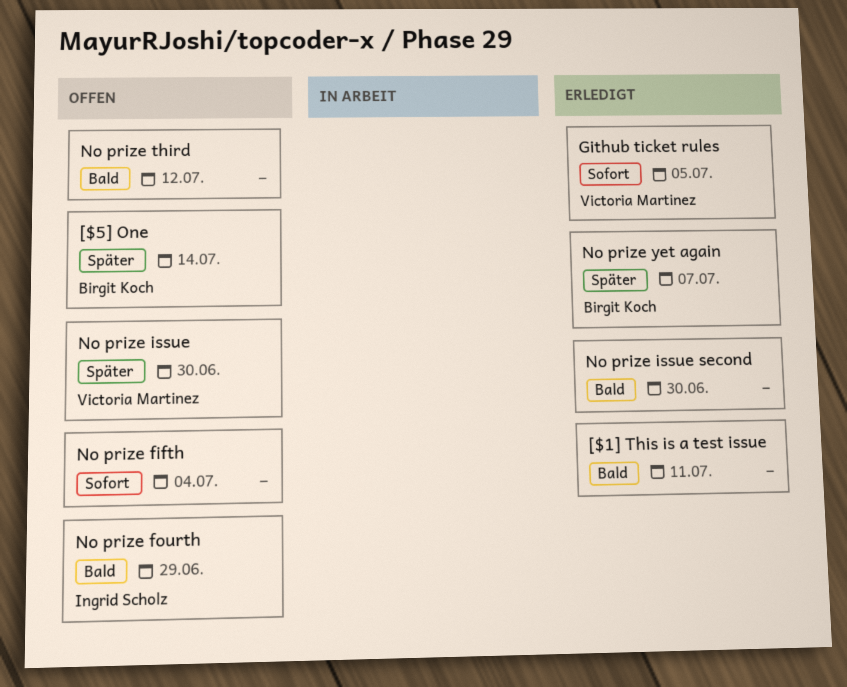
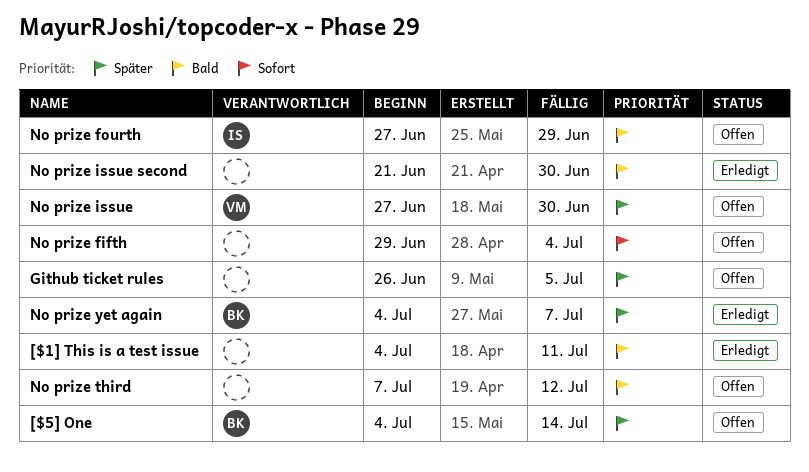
Github ticket rules, status: Erledigt -> Offen
Github ticket rules, owner: Victoria Martinez -> none
Github ticket rules, priority: Sofort -> Später

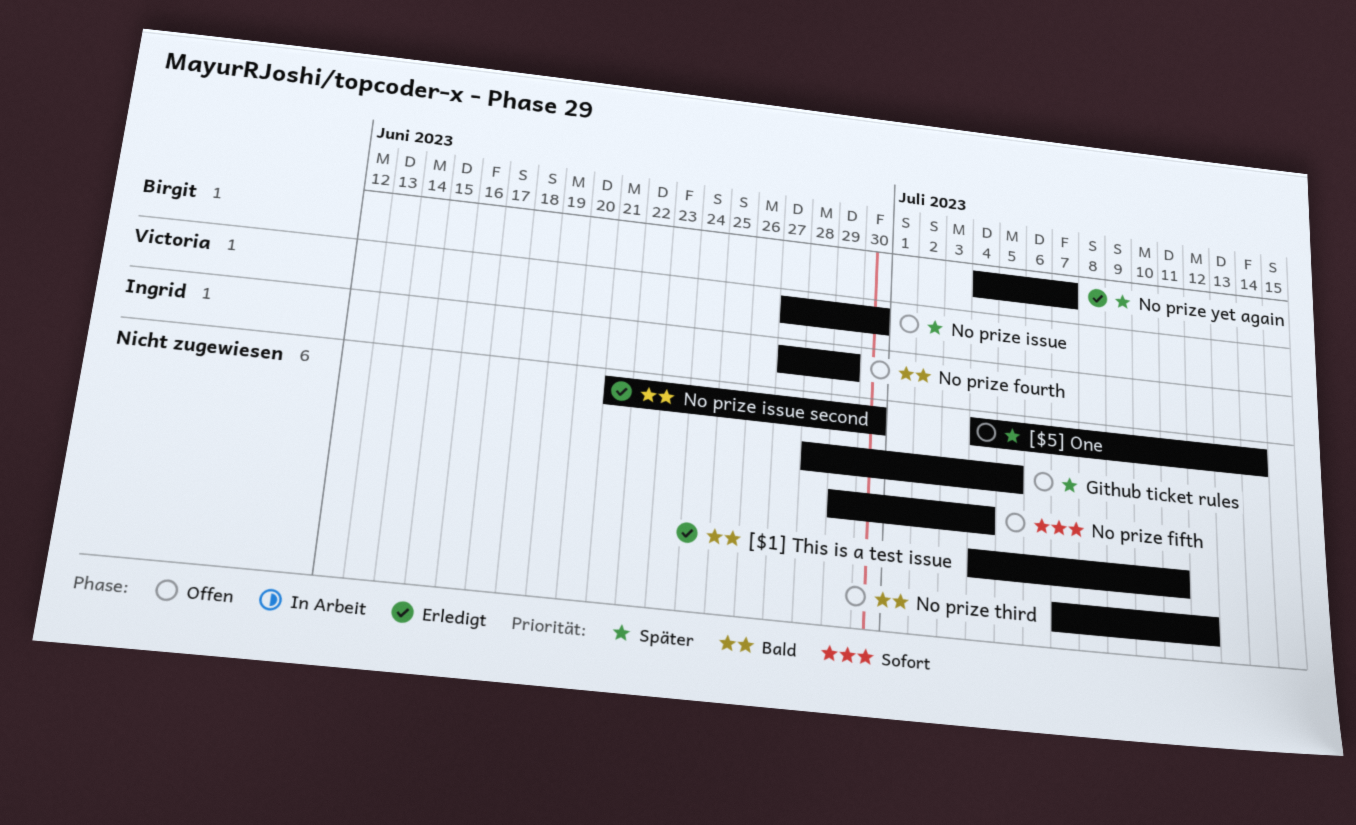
[$5] One, owner: Birgit -> none
Github ticket rules, start: Jun 26 -> Jun 28

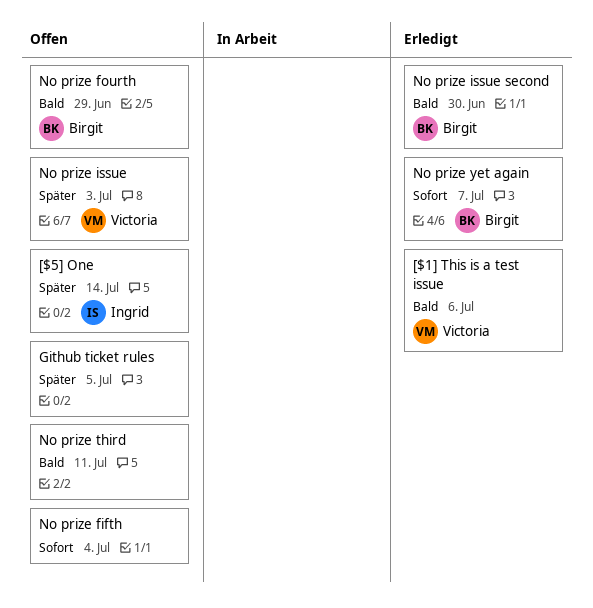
[$1] This is a test issue, owner: none -> Victoria
[$1] This is a test issue, due: Jul 11 -> Jul 6
[$5] One, owner: none -> Ingrid
No prize fourth, owner: Ingrid -> Birgit
No prize issue, due: Jun 30 -> Jul 3
No prize issue second, owner: none -> Birgit
No prize third, due: Jul 12 -> Jul 11
No prize yet again, priority: Später -> Sofort

